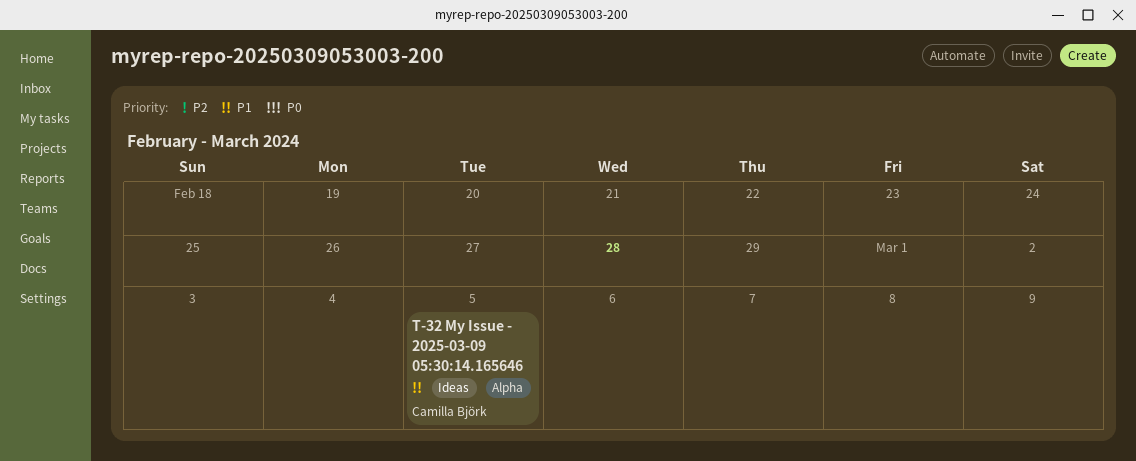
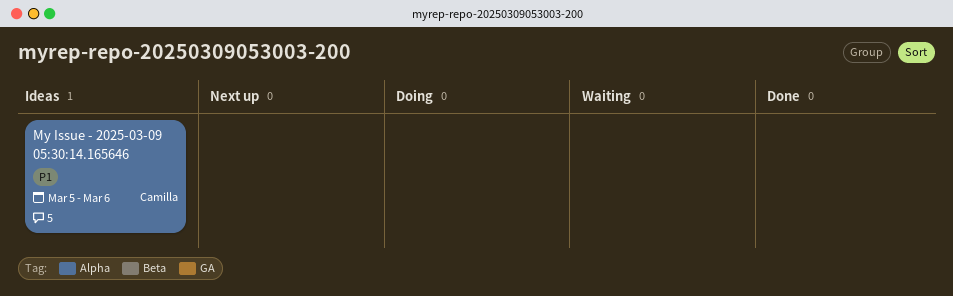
My Issue - 2025-03-09 05:30:14.165646, due: Mar 5 -> Mar 6

